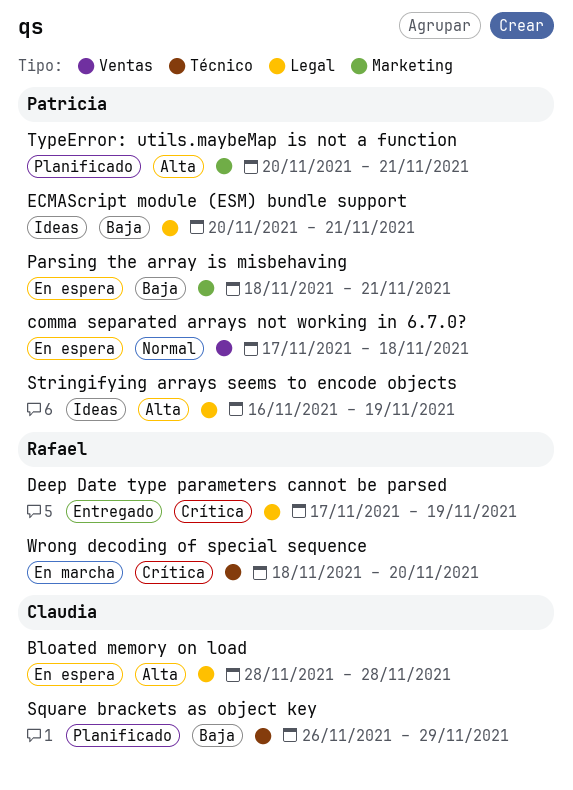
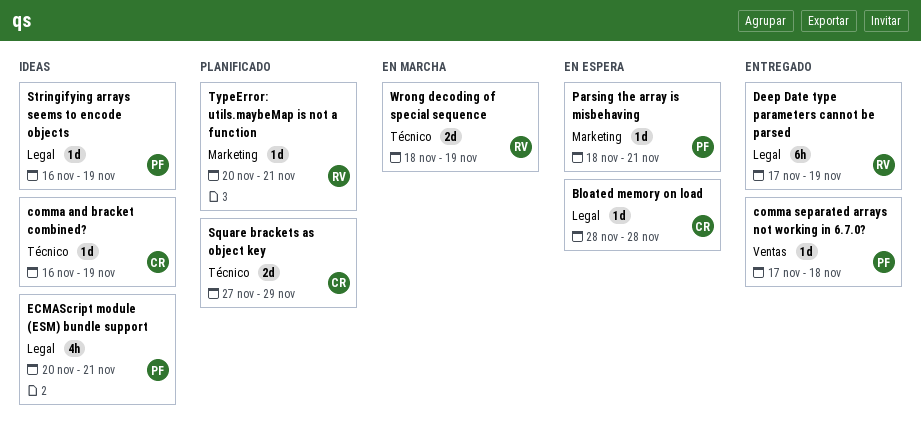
comma and bracket combined?: none -> present
comma separated arrays not working in 6.7.0?, status: En espera -> Entregado
Square brackets as object key, start: Nov 26 -> Nov 27
TypeError: utils.maybeMap is not a function, owner: Patricia -> Rafael
Wrong decoding of special sequence, due: Nov 20 -> Nov 19

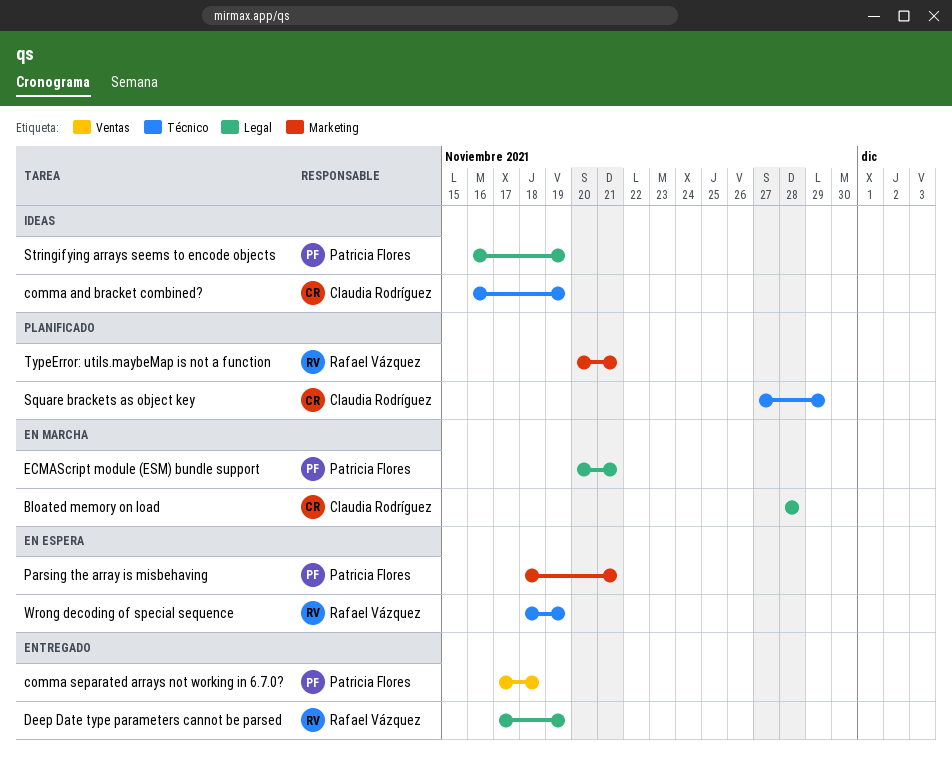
Bloated memory on load, status: En espera -> En marcha
ECMAScript module (ESM) bundle support, status: Ideas -> En marcha
Wrong decoding of special sequence, status: En marcha -> En espera

